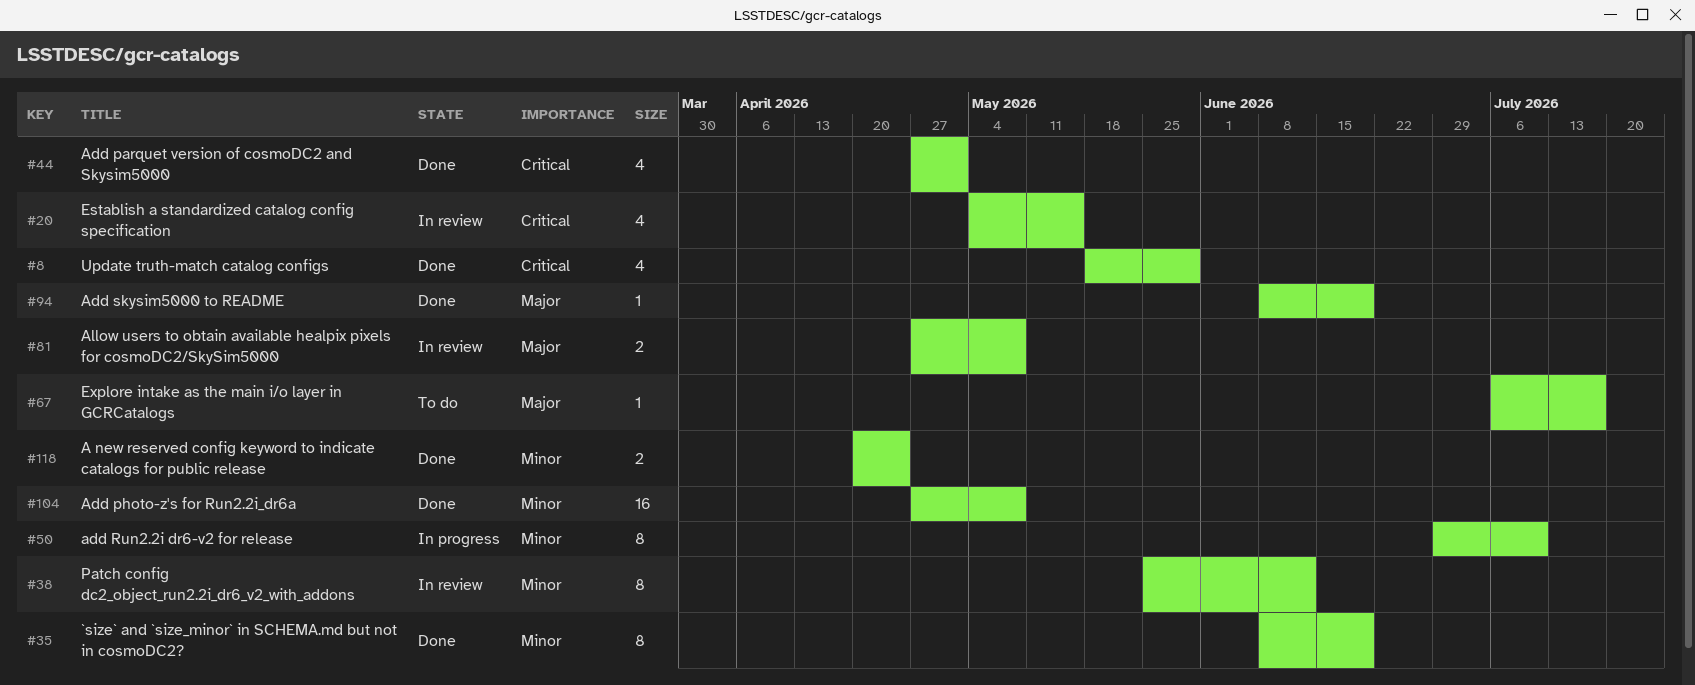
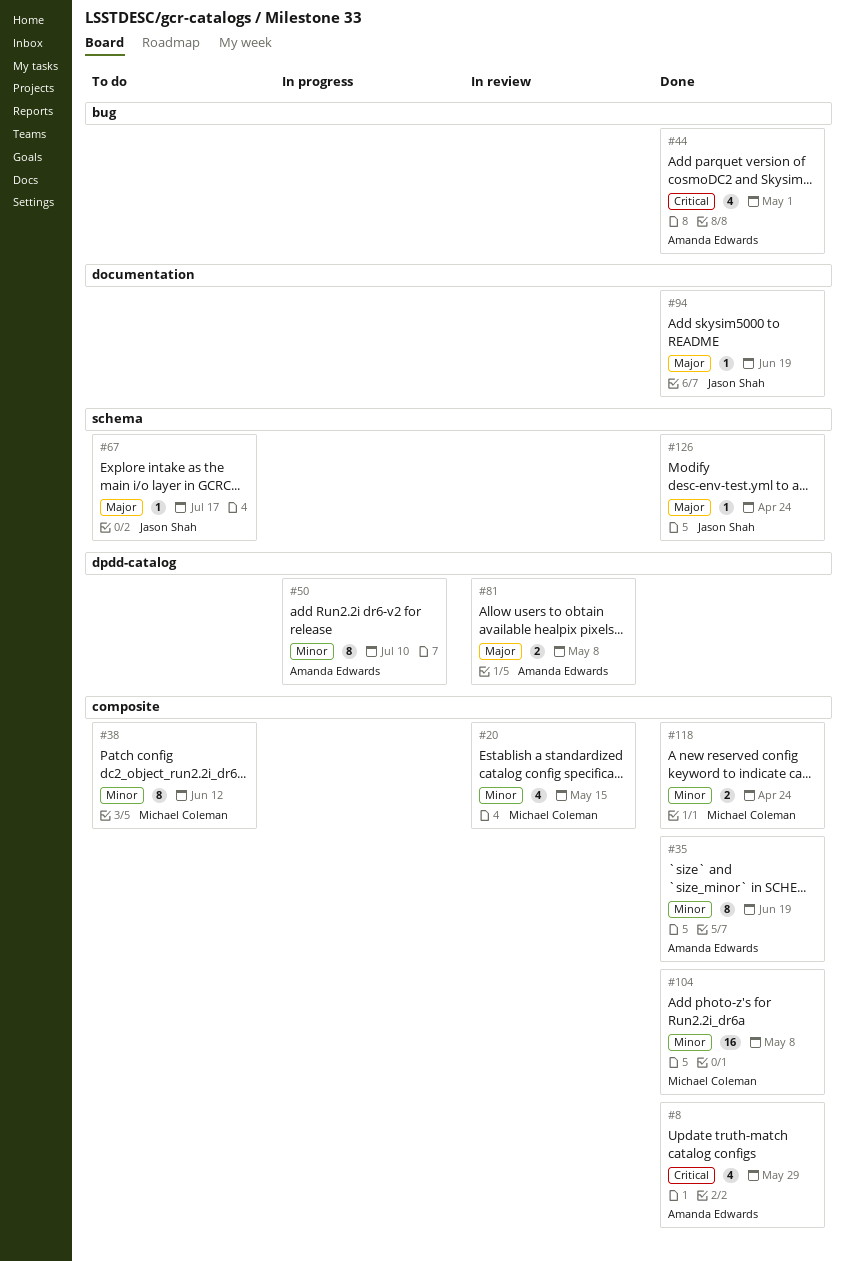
#20, priority: Critical -> Minor
#38, status: In review -> To do
#126: none -> present

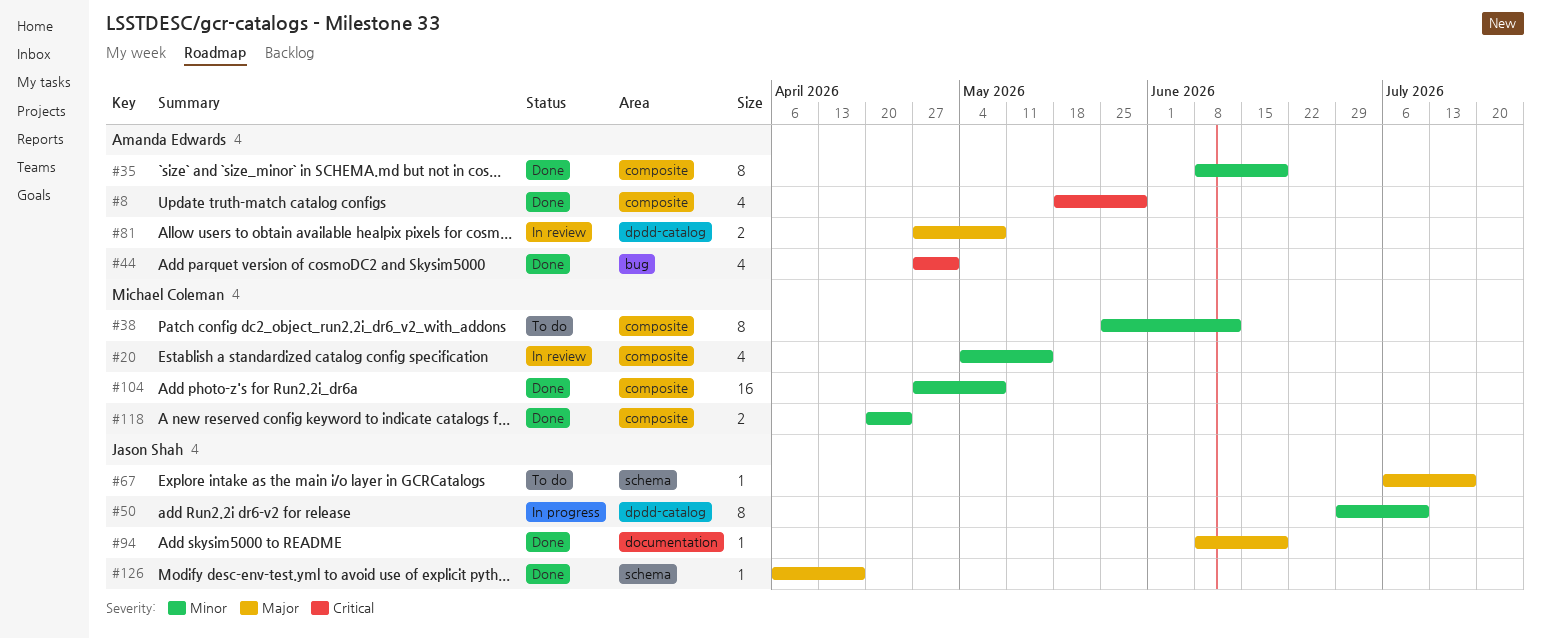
#50, owner: Amanda Edwards -> Jason Shah
#126, due: Apr 24 -> Apr 17

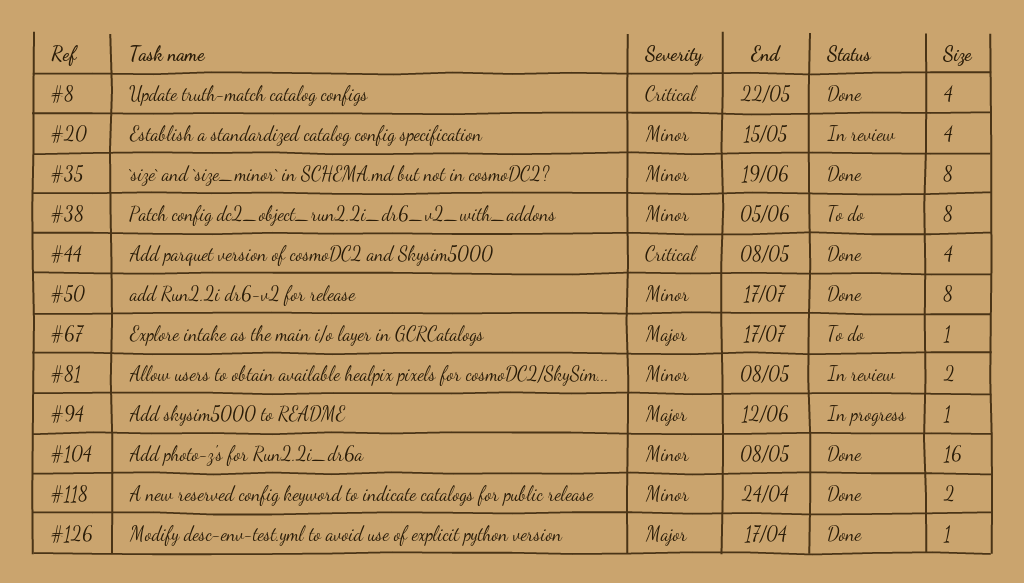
#8, due: May 29 -> May 22
#38, due: Jun 12 -> Jun 5
#44, due: May 1 -> May 8
#50, status: In progress -> Done
#50, due: Jul 10 -> Jul 17
#81, priority: Major -> Minor
#94, status: Done -> In progress
#94, due: Jun 19 -> Jun 12

